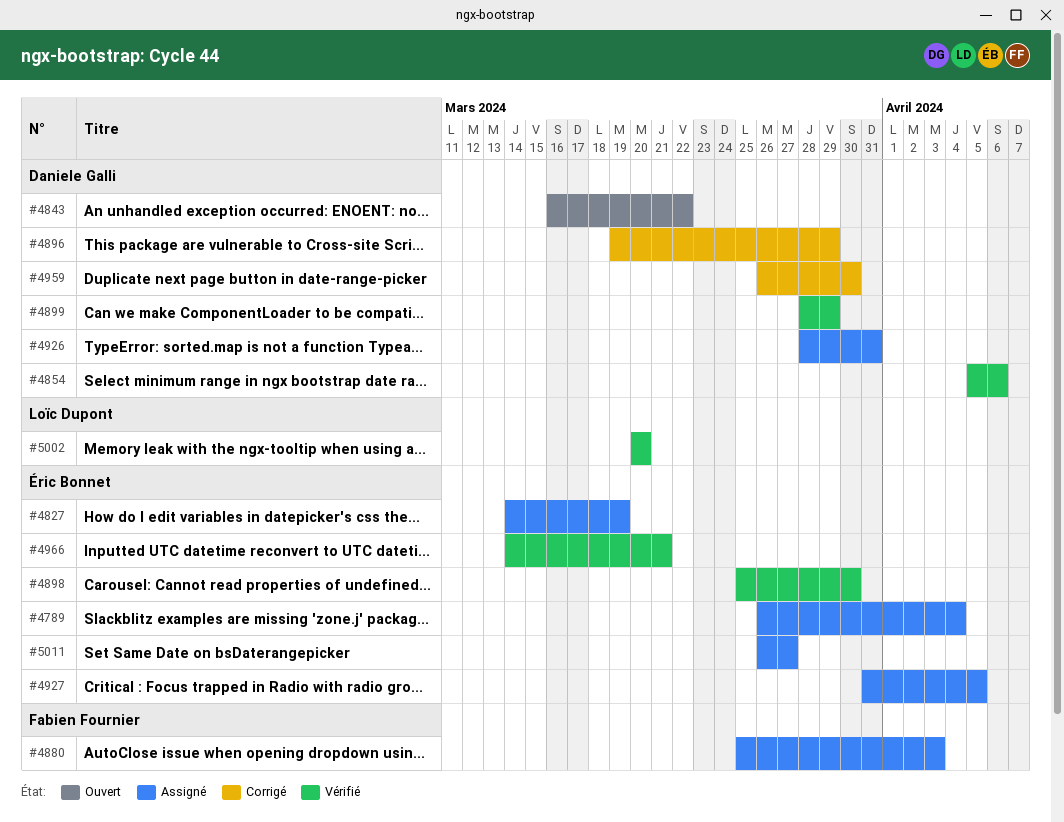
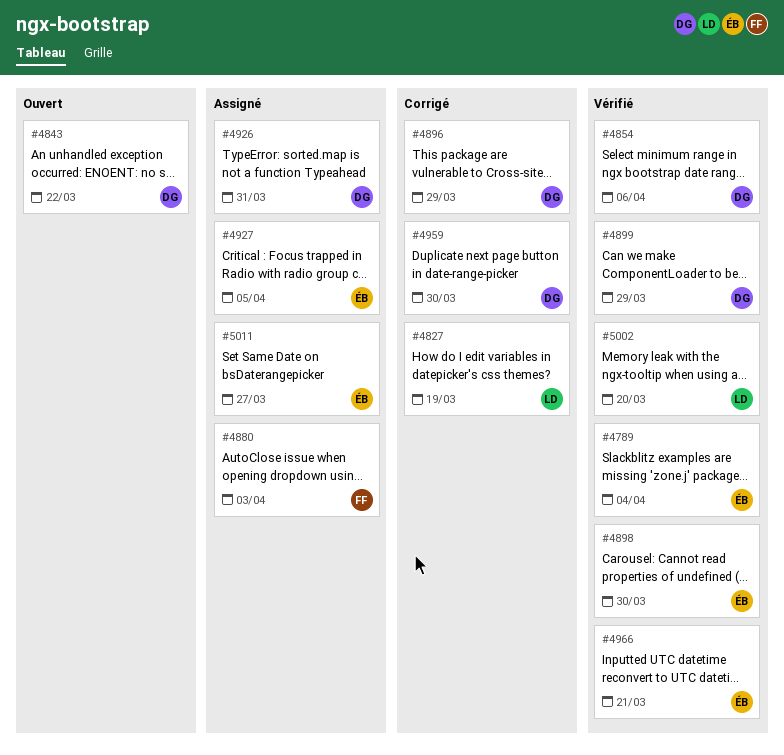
#4789, status: Assigné -> Vérifié
#4827, status: Assigné -> Corrigé
#4827, owner: Éric Bonnet -> Loïc Dupont

